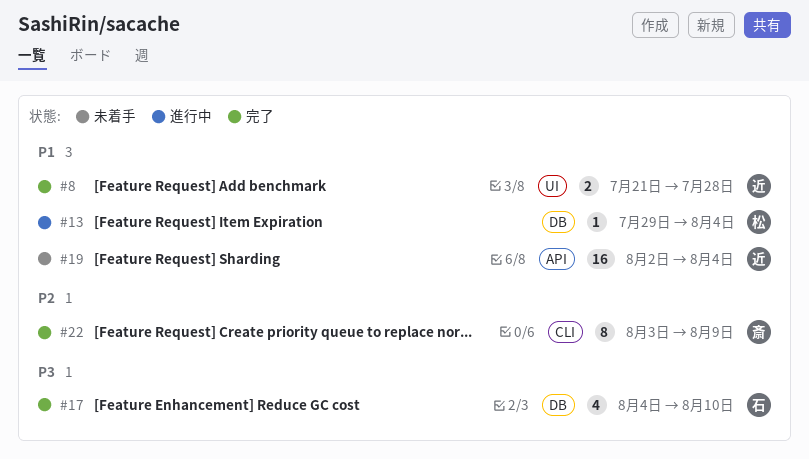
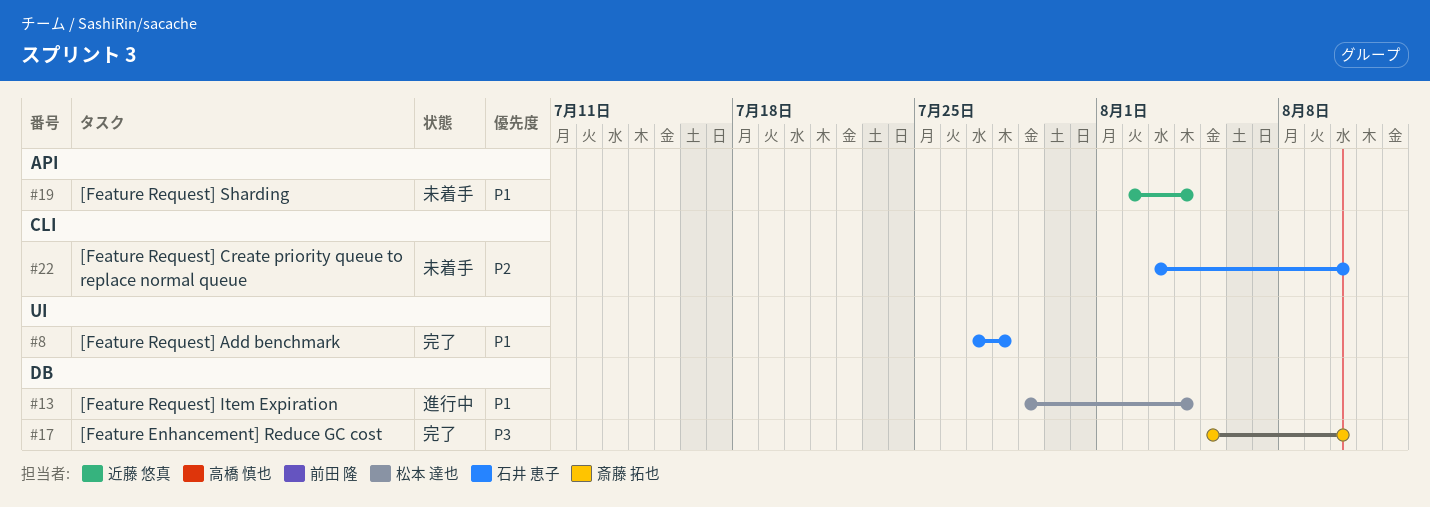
#8, owner: 近藤 悠真 -> 石井 恵子
#8, start: Jul 21 -> Jul 27
#17, owner: 石井 恵子 -> 斎藤 拓也
#17, start: Aug 4 -> Aug 5
#22, status: 完了 -> 未着手
#22, owner: 斎藤 拓也 -> 石井 恵子
#22, due: Aug 9 -> Aug 10

